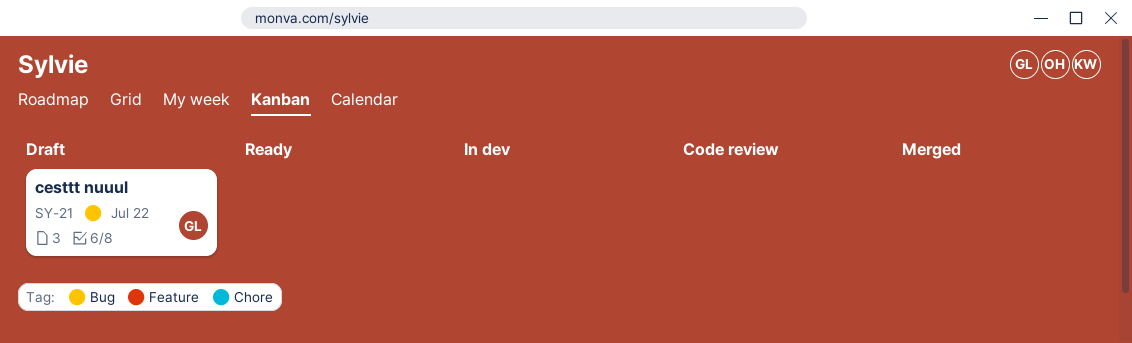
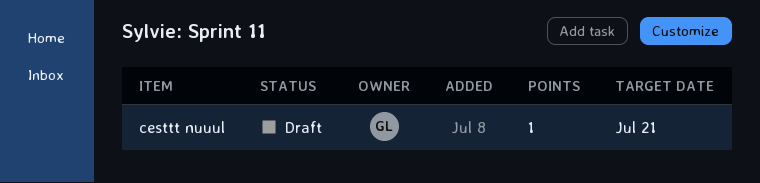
cesttt nuuul, due: Jul 22 -> Jul 21

